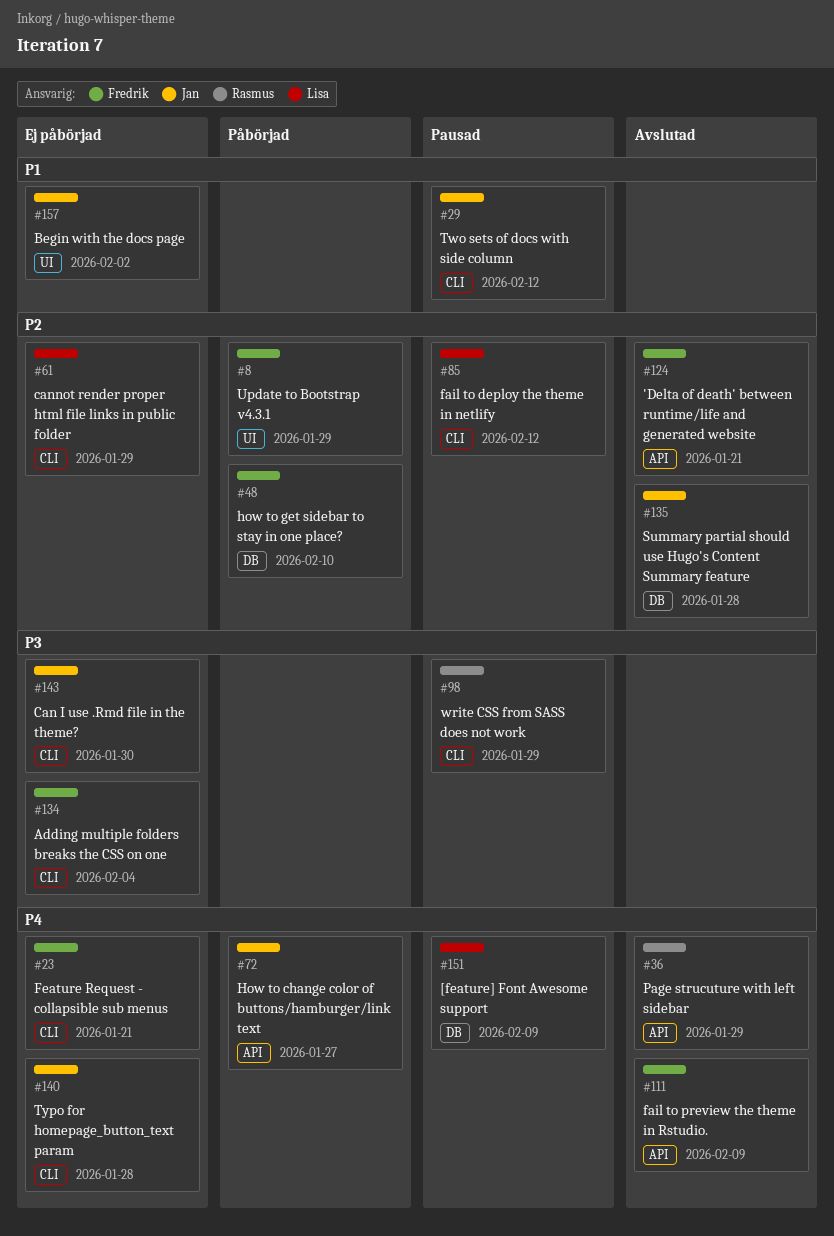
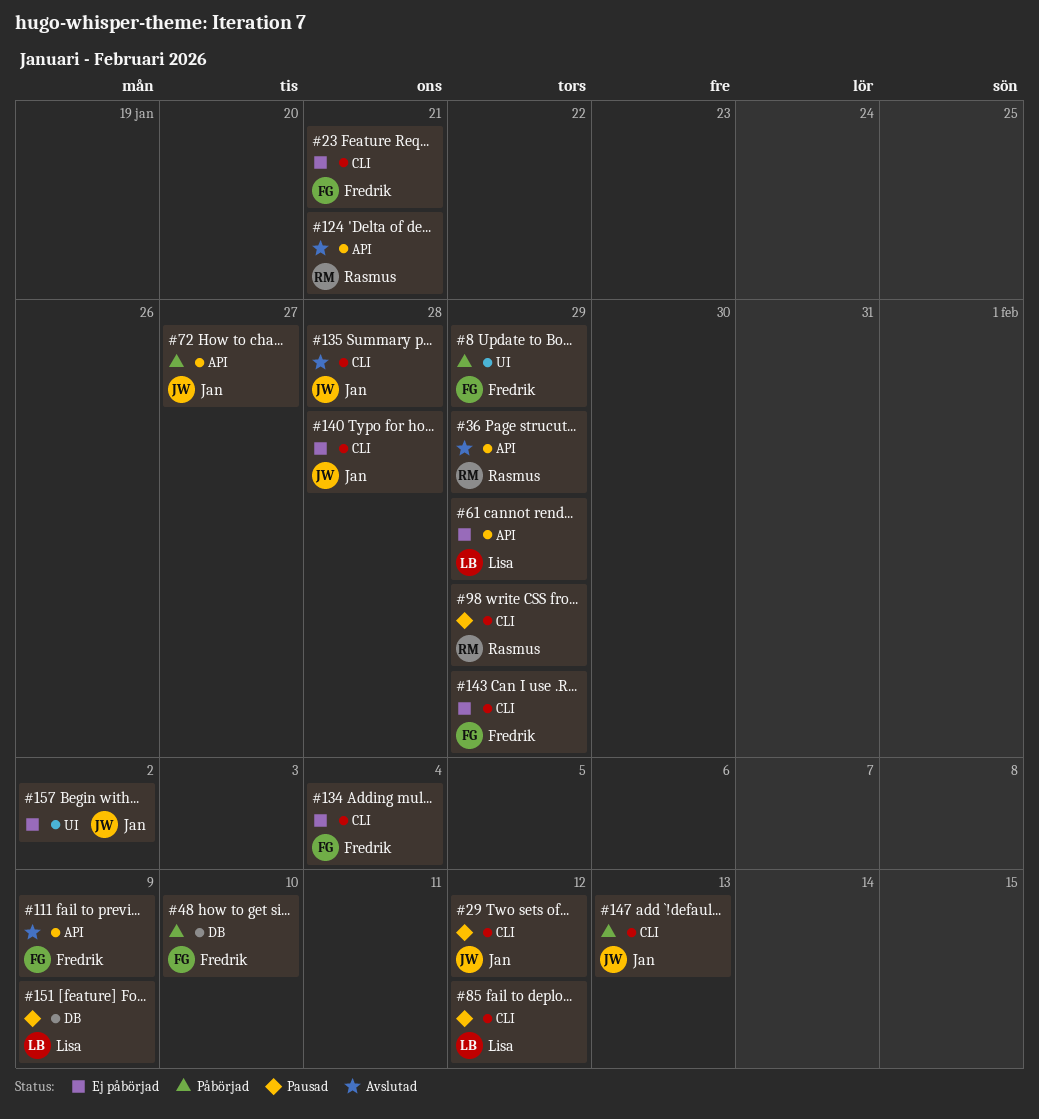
#61, label: CLI -> API
#124, owner: Fredrik -> Rasmus
#135, label: DB -> CLI
#143, owner: Jan -> Fredrik
#143, due: Jan 30 -> Jan 29
#147: none -> present

